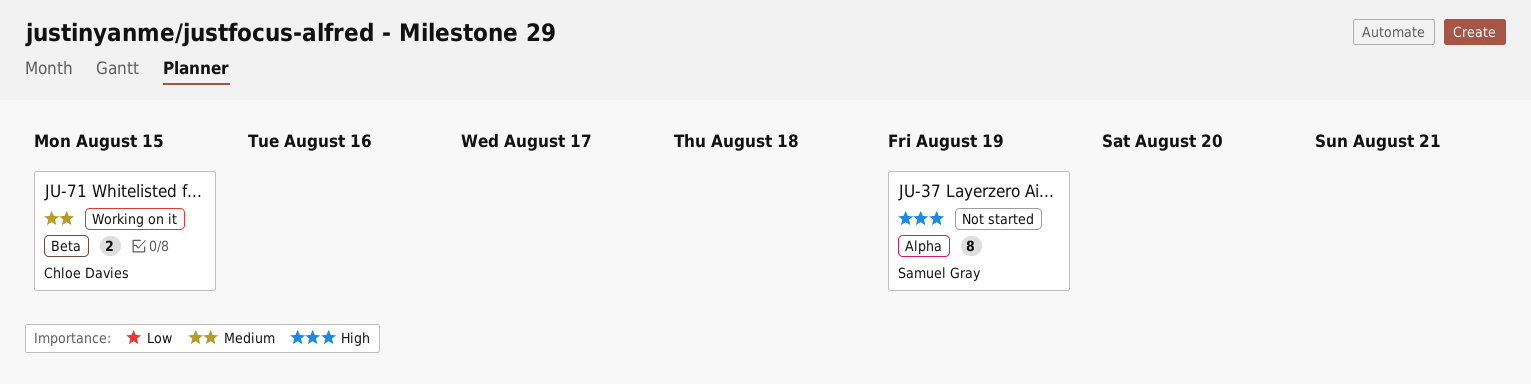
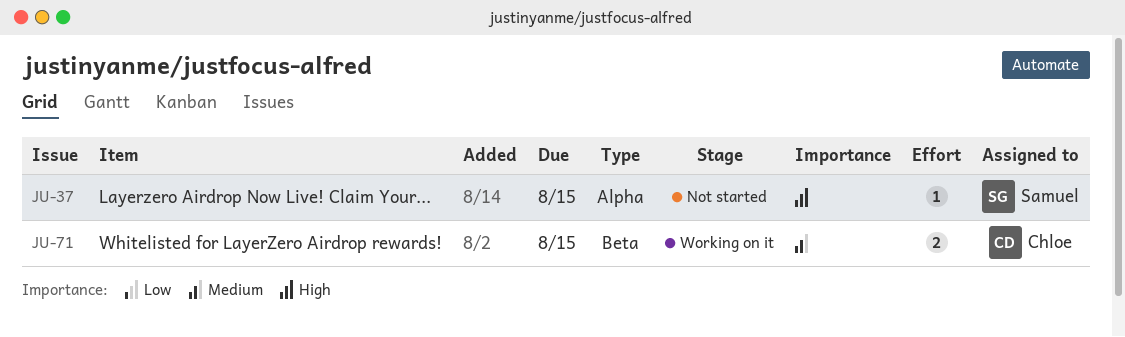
JU-37, estimate: 8 -> 1
JU-37, due: Aug 19 -> Aug 15

